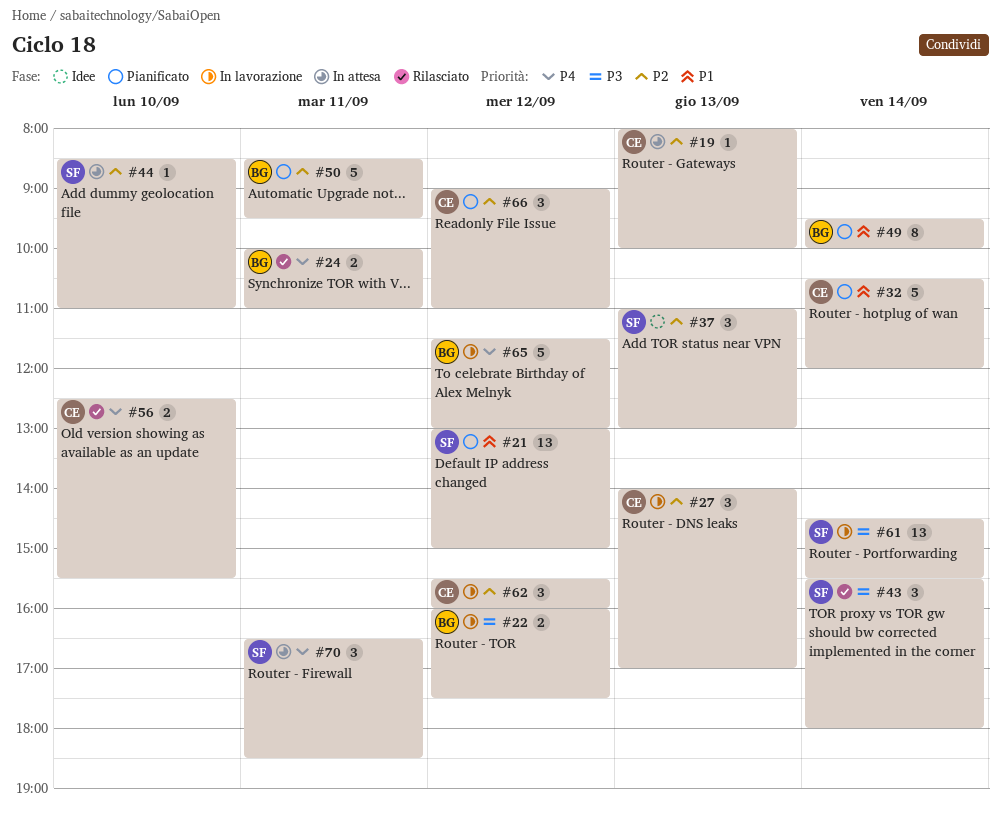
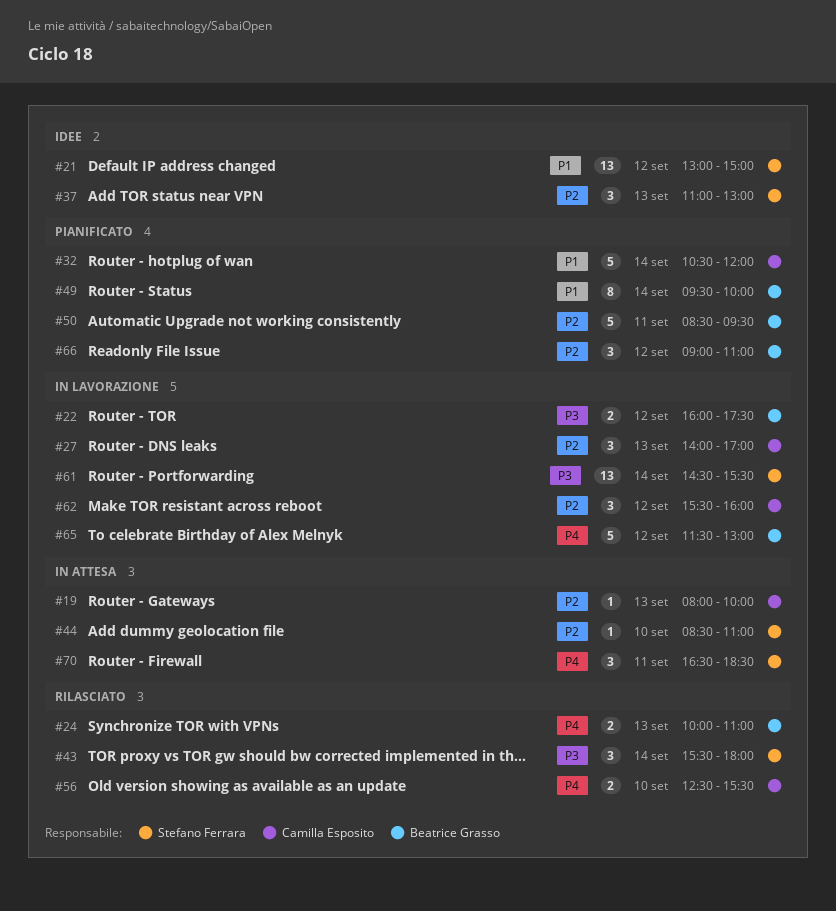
#21, status: Pianificato -> Idee
#24, day: Sep 11 -> Sep 13
#66, owner: Camilla Esposito -> Beatrice Grasso

